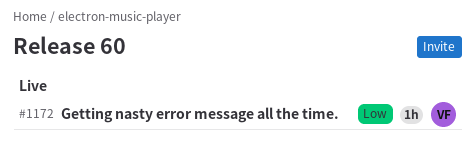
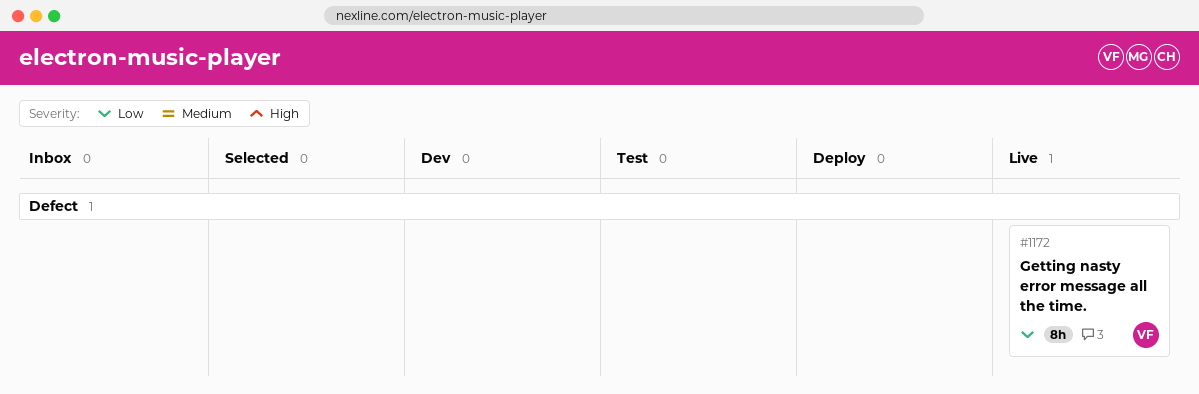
#1172, estimate: 1h -> 8h

